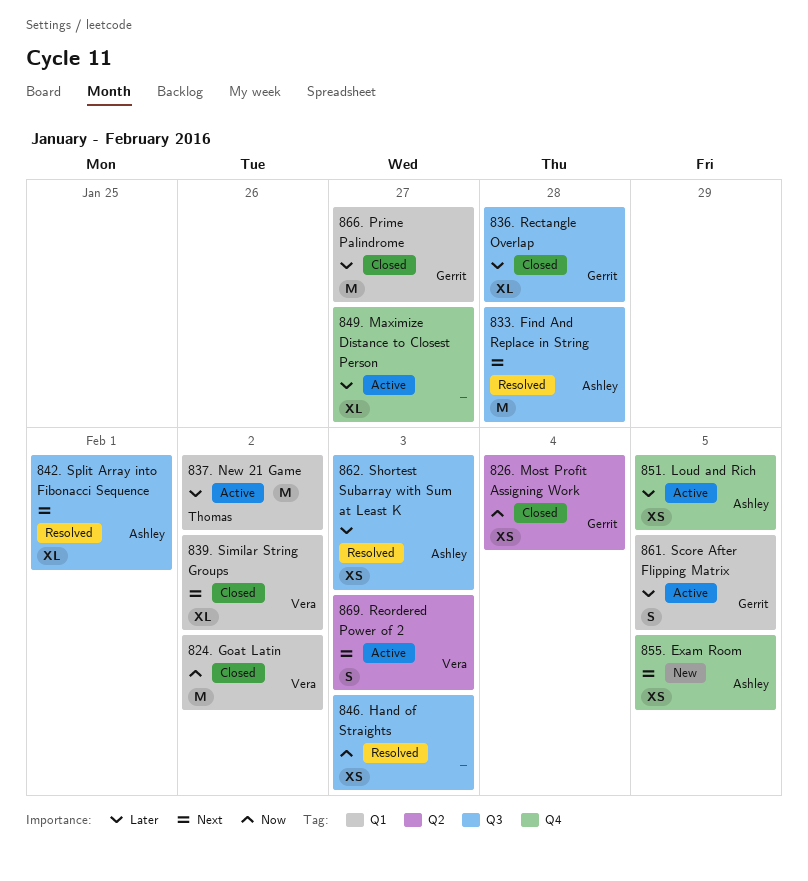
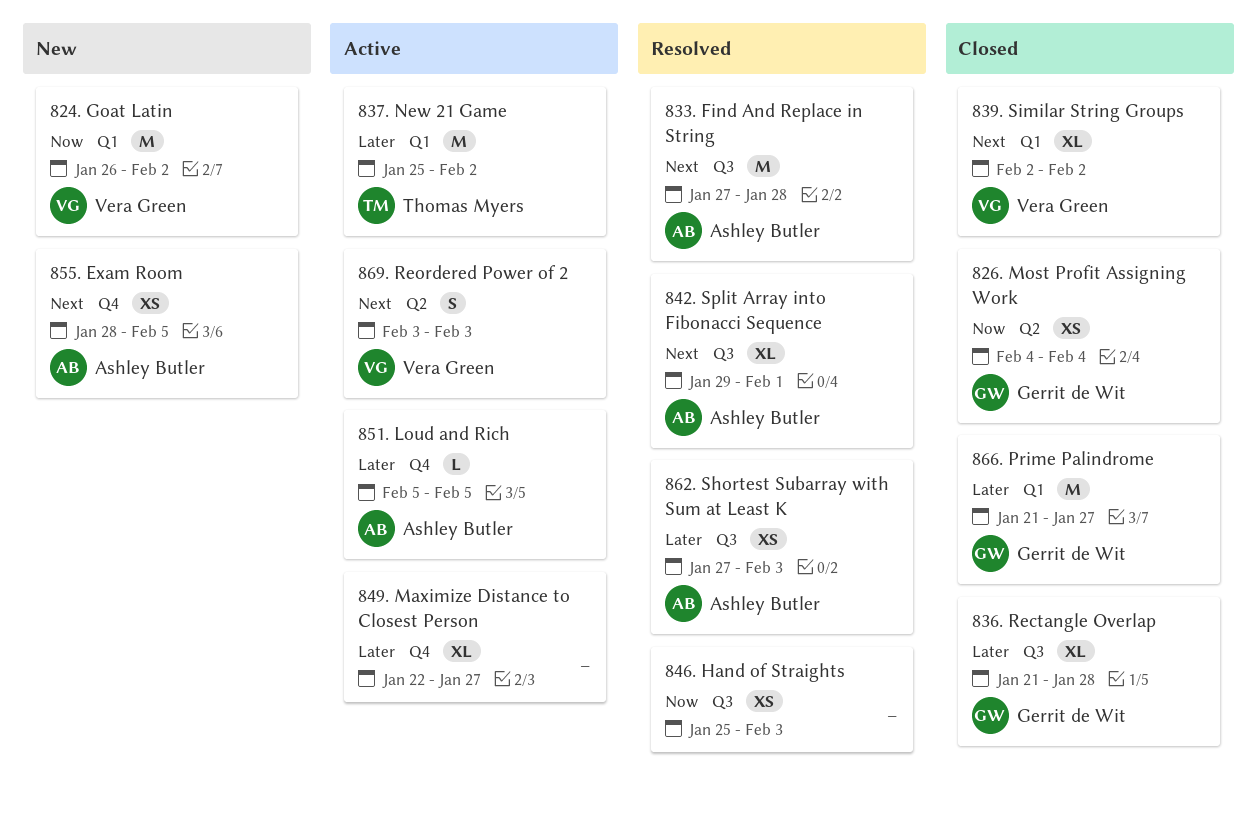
824. Goat Latin, status: Closed -> New
851. Loud and Rich, estimate: XS -> L
861. Score After Flipping Matrix: present -> none

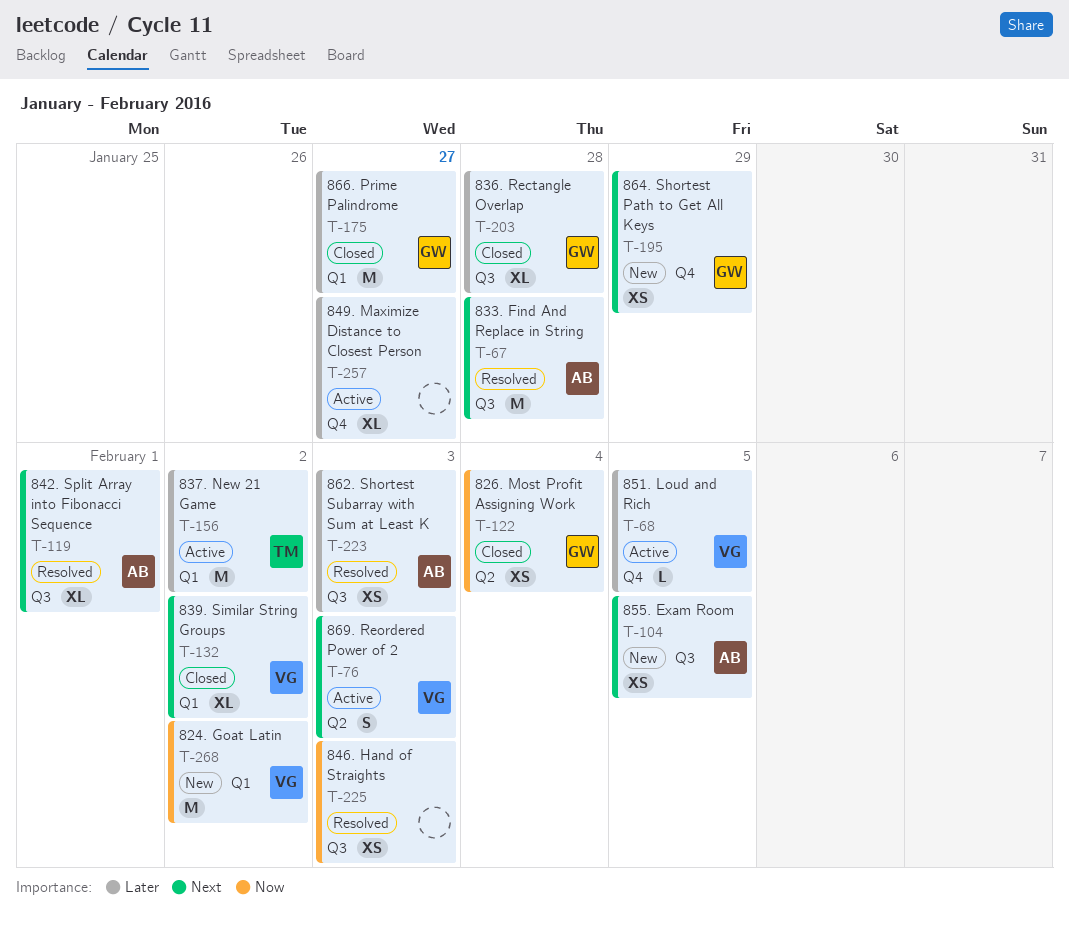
851. Loud and Rich, owner: Ashley Butler -> Vera Green
855. Exam Room, label: Q4 -> Q3
864. Shortest Path to Get All Keys: none -> present

